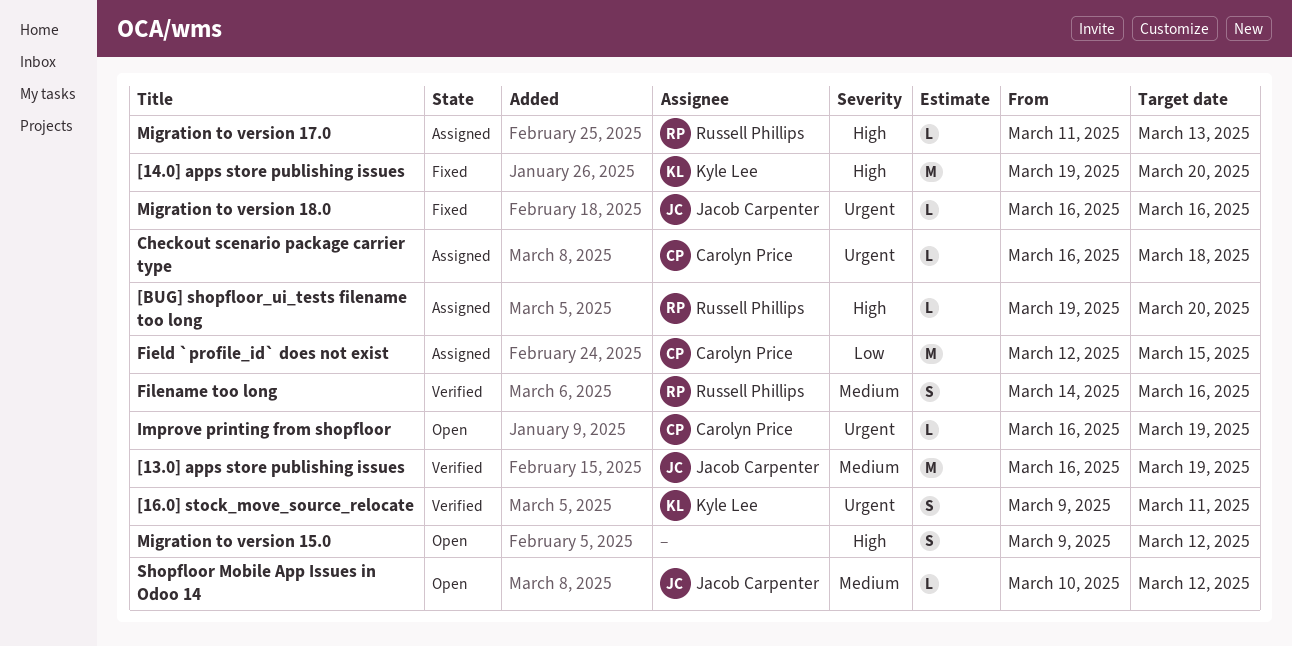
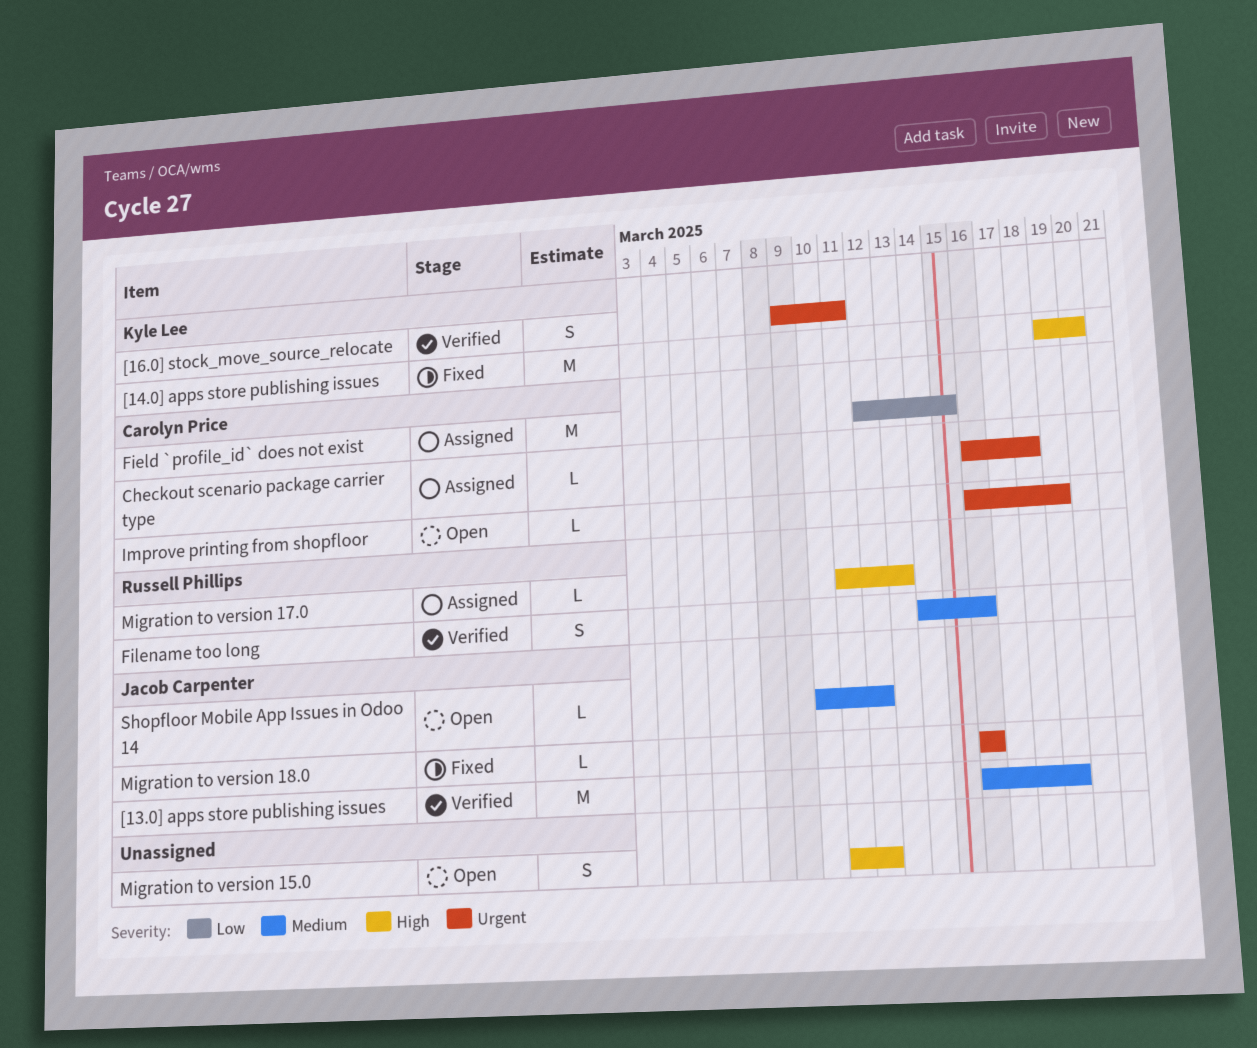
[BUG] shopfloor_ui_tests filename too long: present -> none
Migration to version 15.0, start: Mar 9 -> Mar 11

